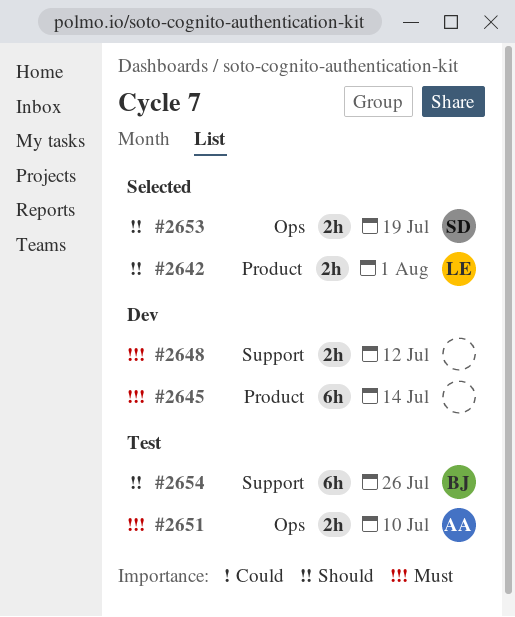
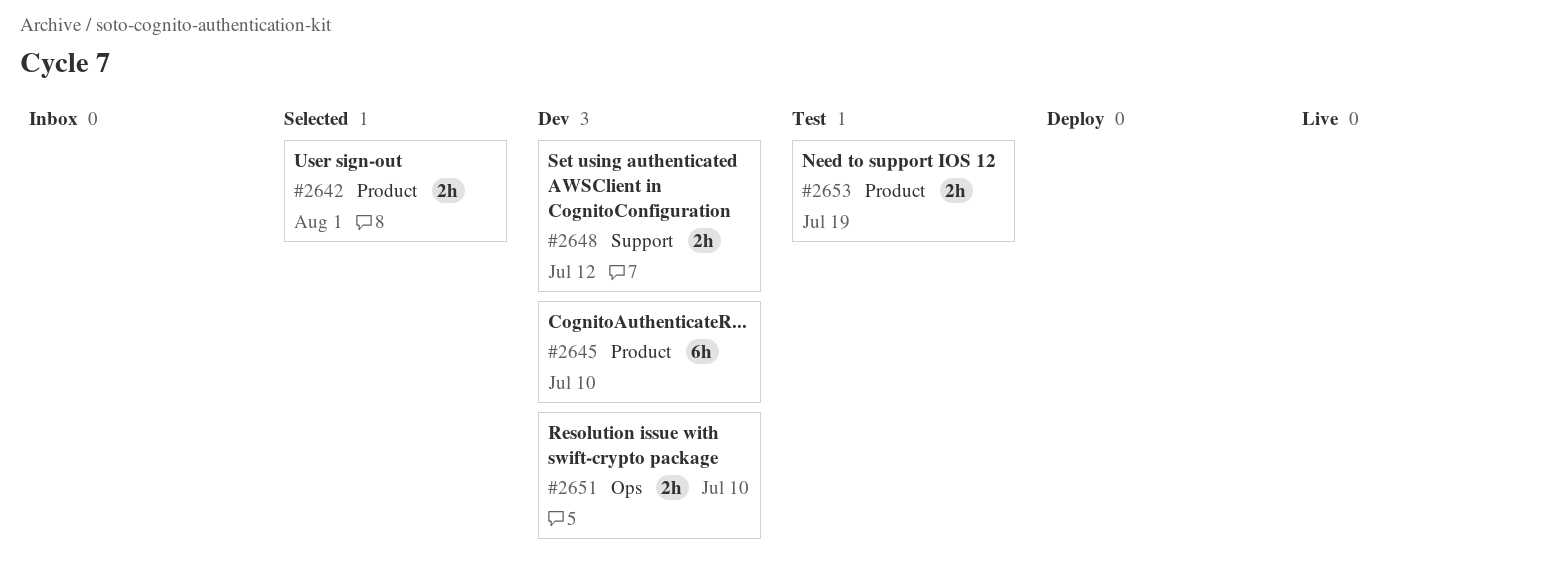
#2645, due: Jul 14 -> Jul 10
#2651, status: Test -> Dev
#2653, status: Selected -> Test
#2653, label: Ops -> Product
#2654: present -> none

